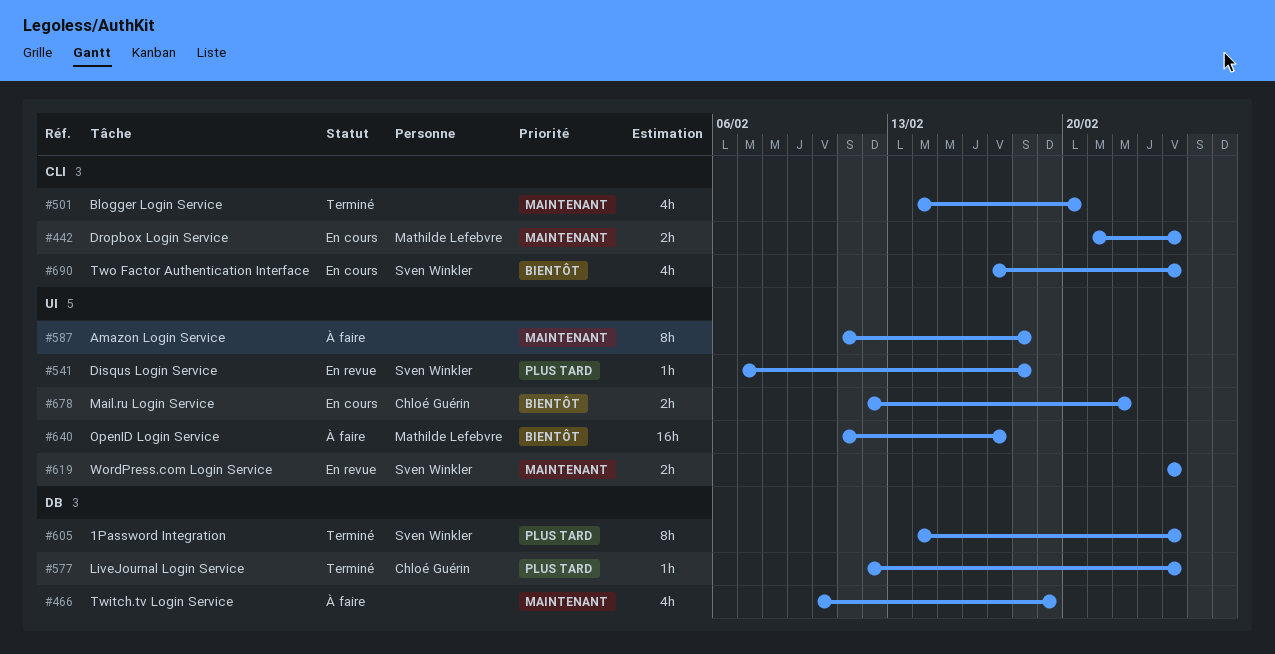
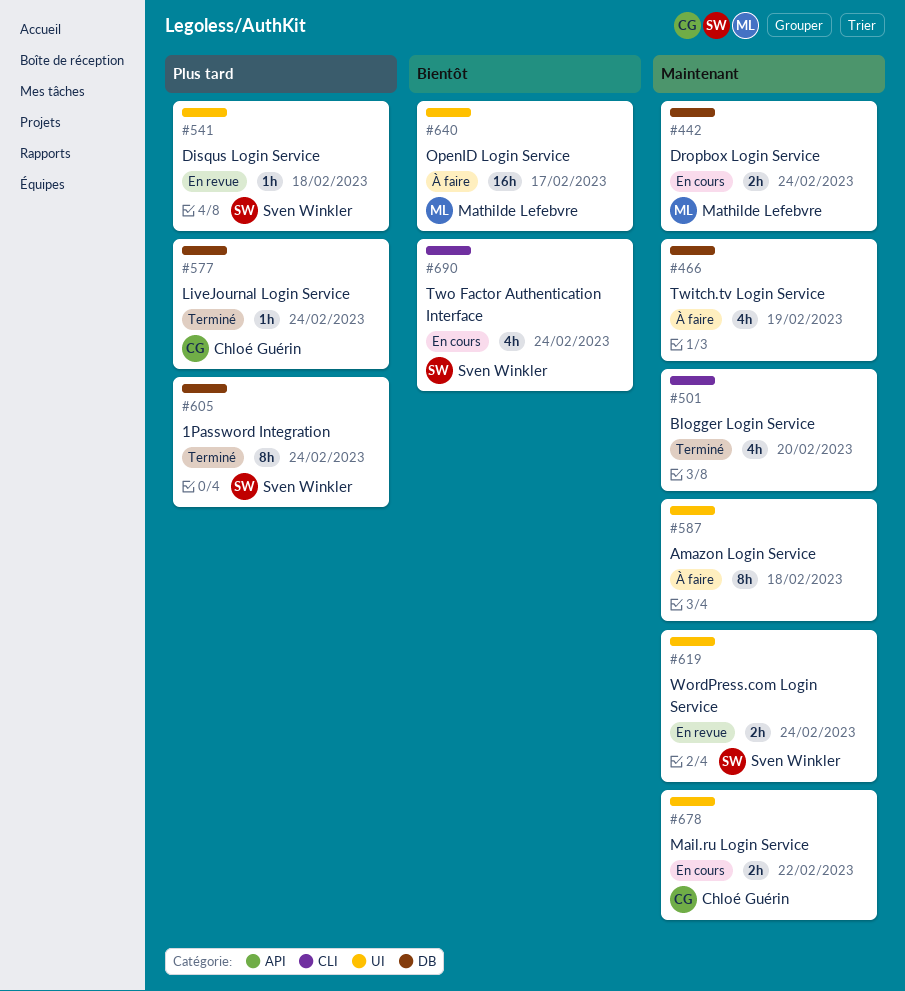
#442, label: CLI -> DB
#678, priority: Bientôt -> Maintenant

